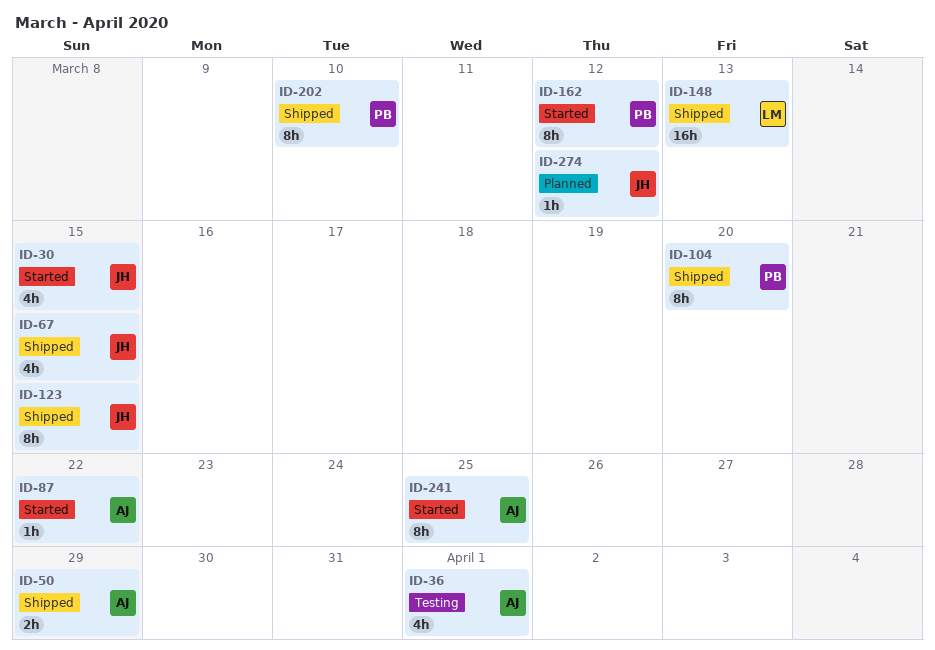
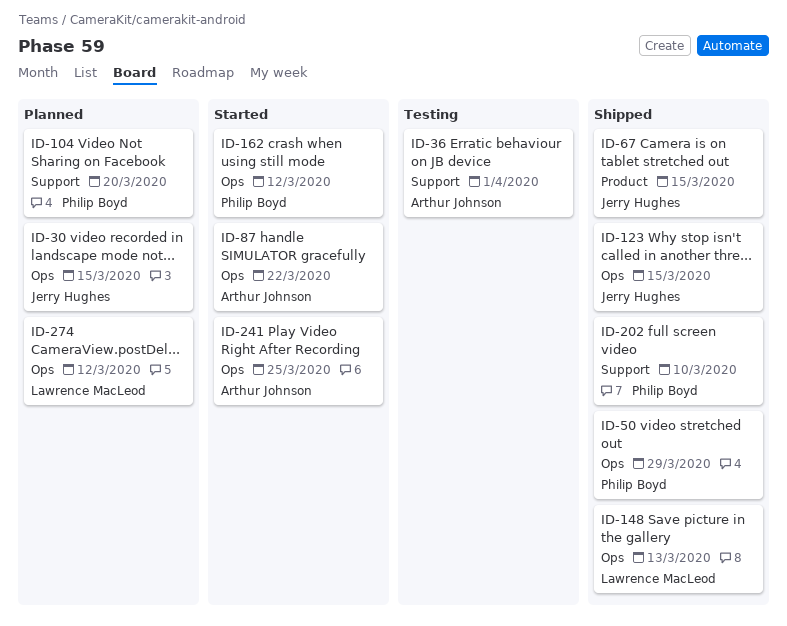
ID-30, status: Started -> Planned
ID-50, owner: Arthur Johnson -> Philip Boyd
ID-104, status: Shipped -> Planned
ID-274, owner: Jerry Hughes -> Lawrence MacLeod

